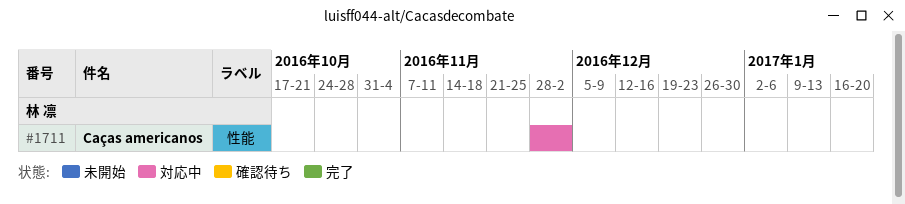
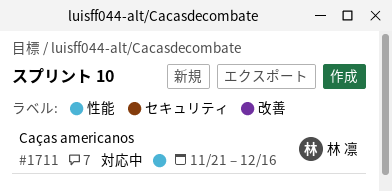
#1711, start: Nov 28 -> Nov 21
#1711, due: Dec 2 -> Dec 16

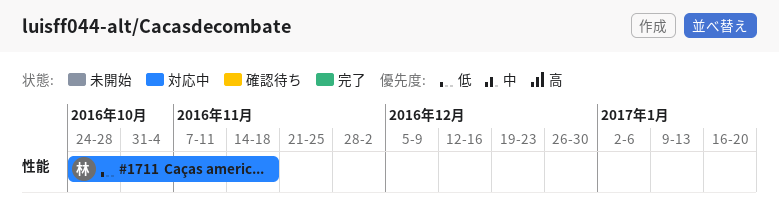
#1711, start: Nov 21 -> Oct 24
#1711, due: Dec 16 -> Nov 18

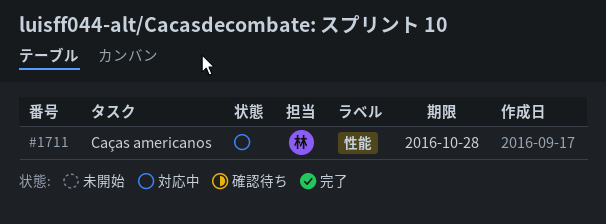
#1711, due: Nov 18 -> Oct 28

